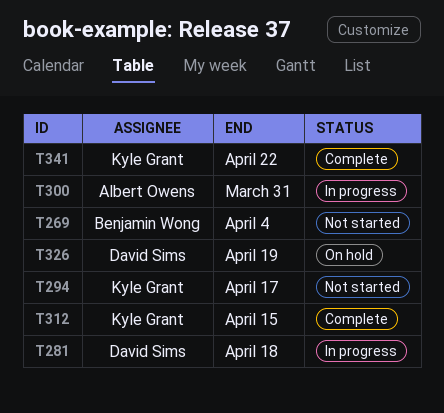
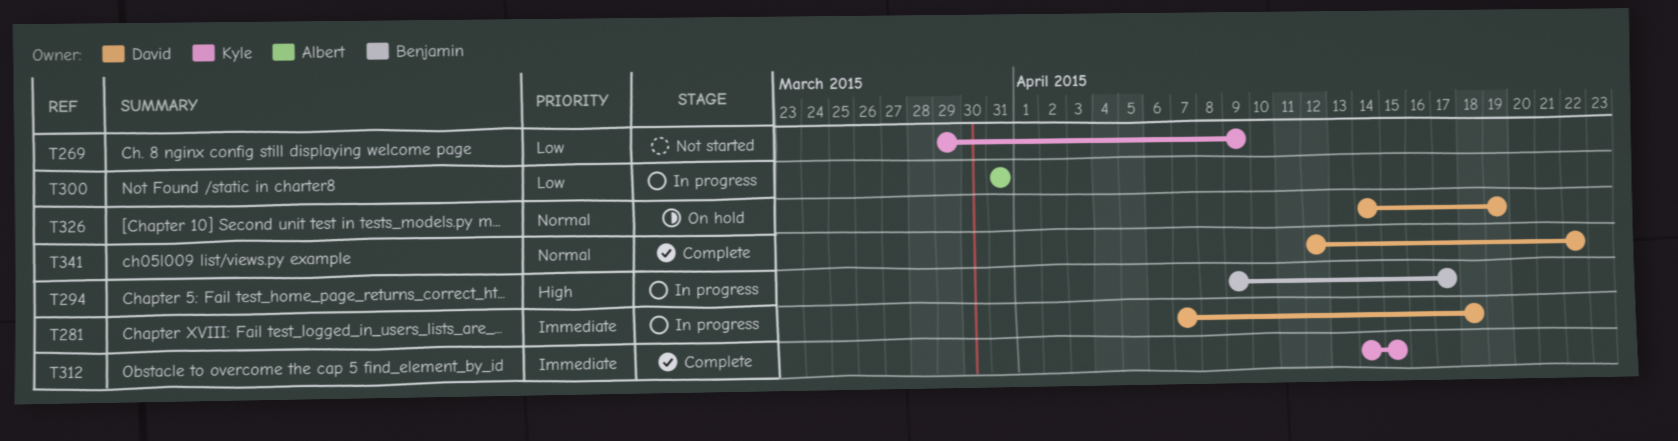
T269, owner: Benjamin Wong -> Kyle Grant
T269, due: Apr 4 -> Apr 9
T294, status: Not started -> In progress
T294, owner: Kyle Grant -> Benjamin Wong
T341, owner: Kyle Grant -> David Sims

